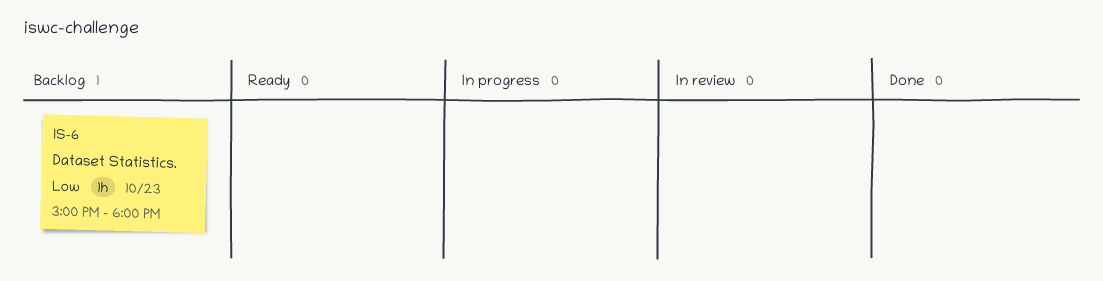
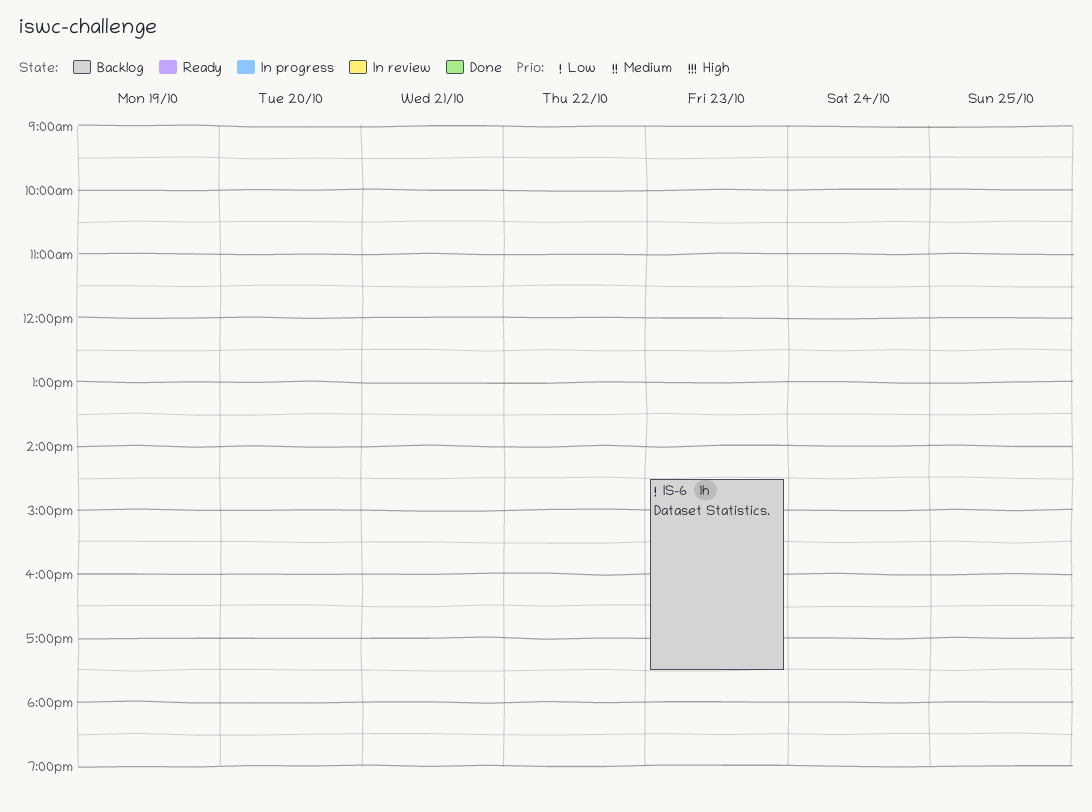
IS-6, begins: 15:00 -> 14:30
IS-6, ends: 18:00 -> 17:30

